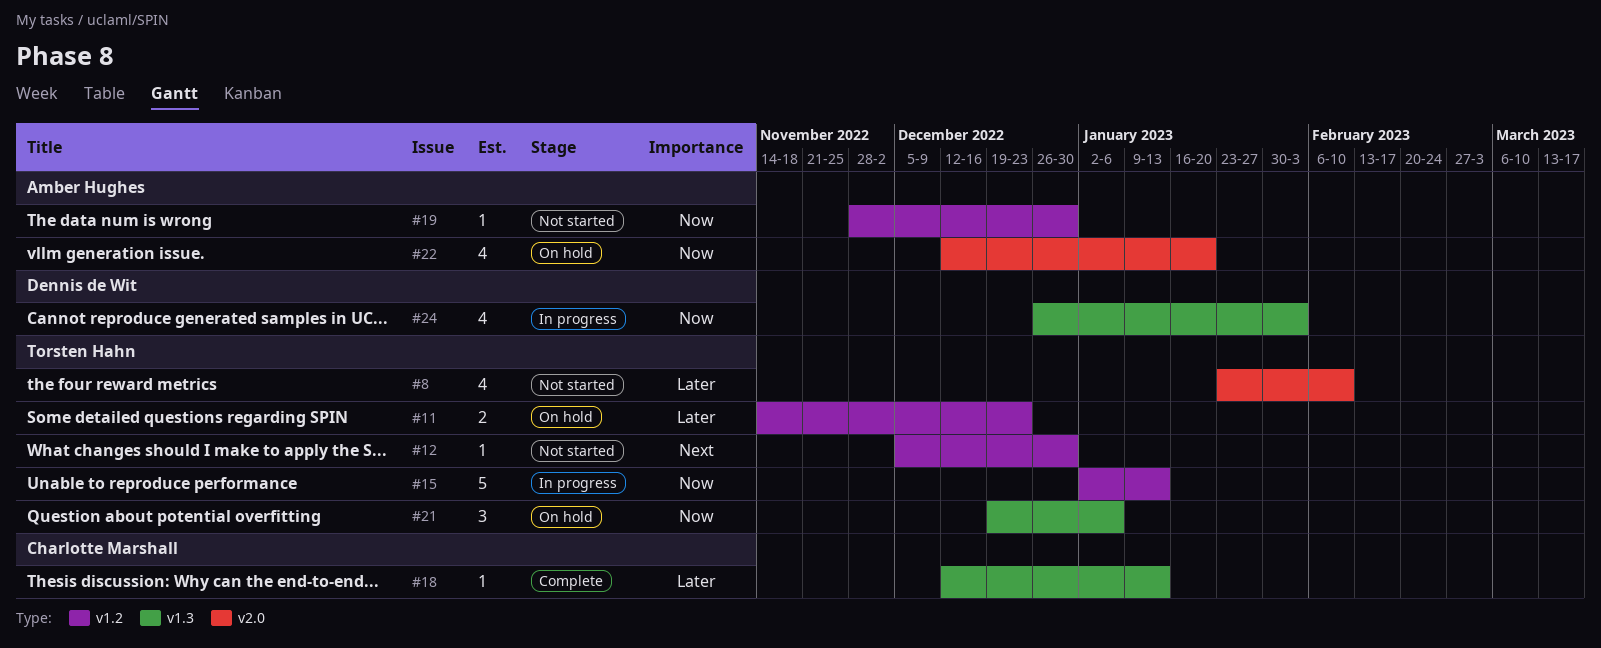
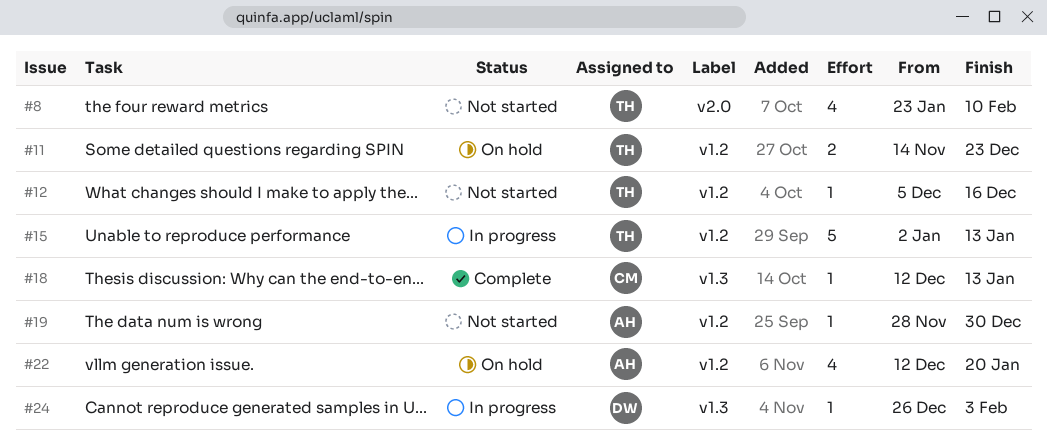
#12, due: Dec 30 -> Dec 16
#21: present -> none
#22, label: v2.0 -> v1.2
#24, estimate: 4 -> 1

